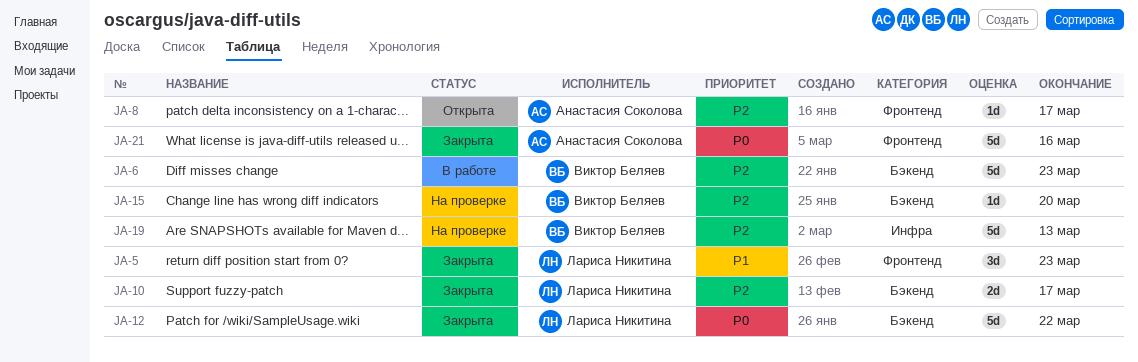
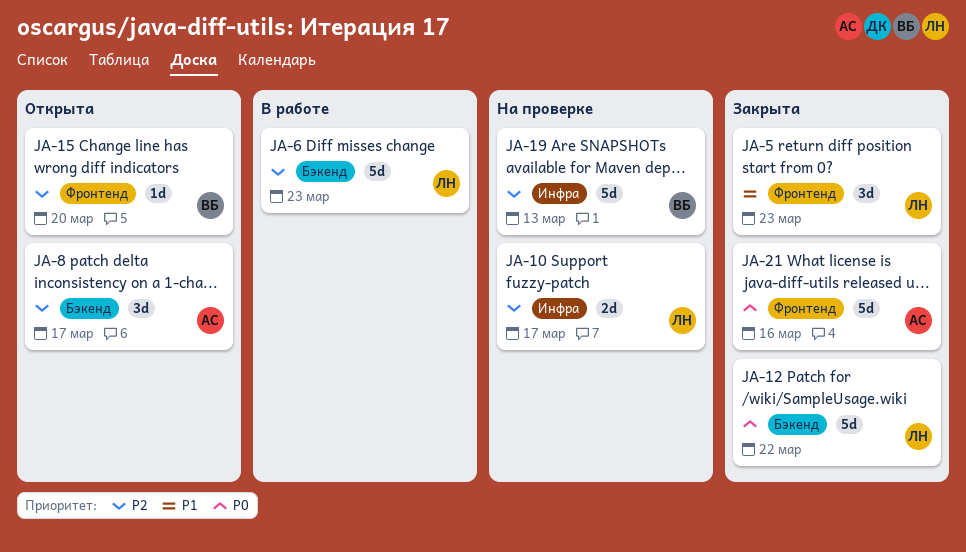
JA-6, owner: Виктор Беляев -> Лариса Никитина
JA-8, label: Фронтенд -> Бэкенд
JA-8, estimate: 1d -> 3d
JA-10, status: Закрыта -> На проверке
JA-10, label: Бэкенд -> Инфра
JA-15, status: На проверке -> Открыта
JA-15, label: Бэкенд -> Фронтенд

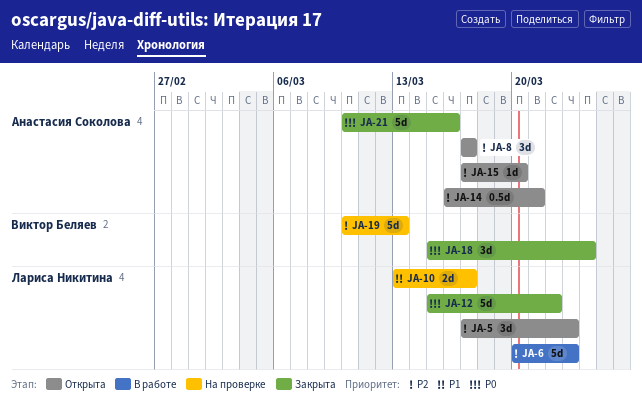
JA-5, status: Закрыта -> Открыта
JA-5, priority: P1 -> P2
JA-10, priority: P2 -> P1
JA-14: none -> present
JA-15, owner: Виктор Беляев -> Анастасия Соколова
JA-18: none -> present

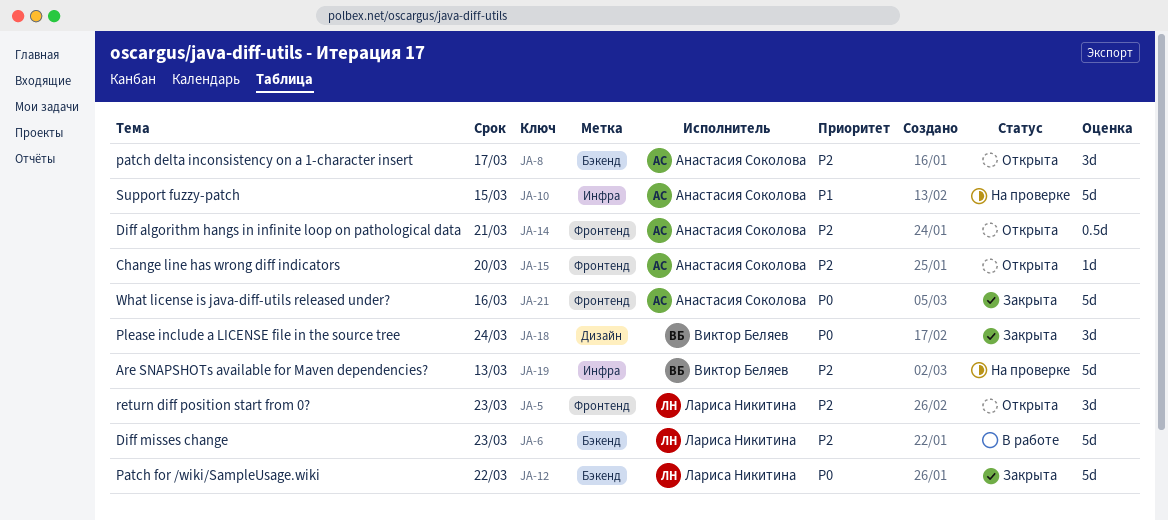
JA-10, owner: Лариса Никитина -> Анастасия Соколова
JA-10, estimate: 2d -> 5d
JA-10, due: Mar 17 -> Mar 15

